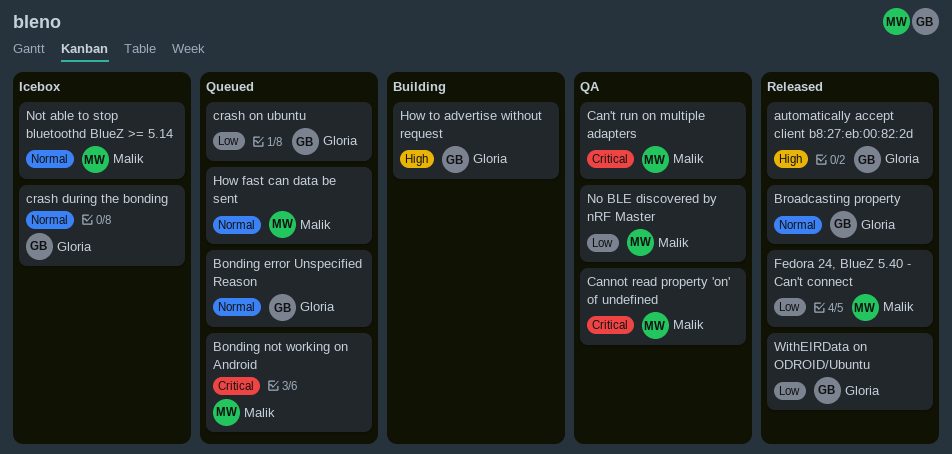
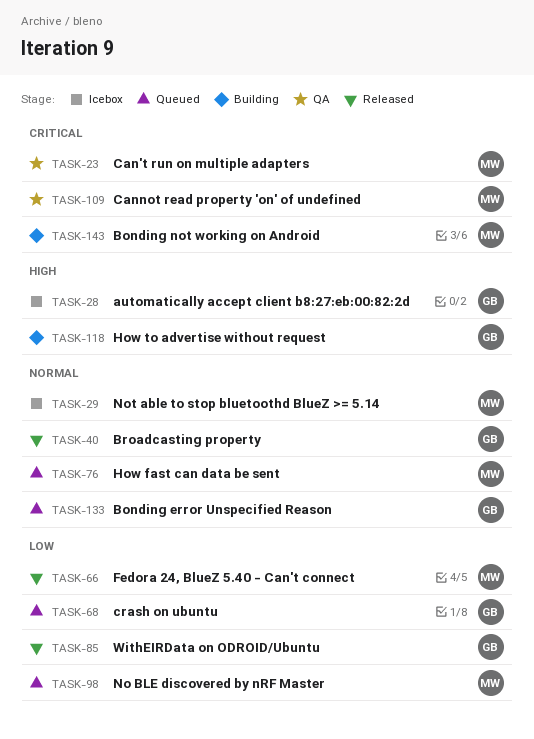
automatically accept client b8:27:eb:00:82:2d, status: Released -> Icebox
Bonding not working on Android, status: Queued -> Building
crash during the bonding: present -> none
No BLE discovered by nRF Master, status: QA -> Queued

